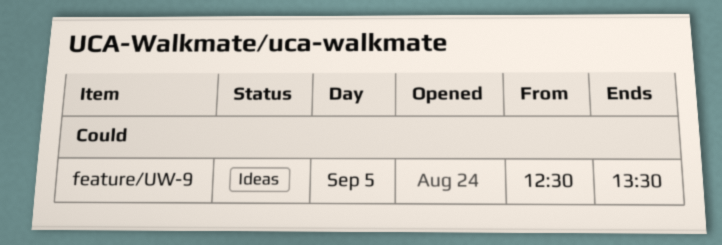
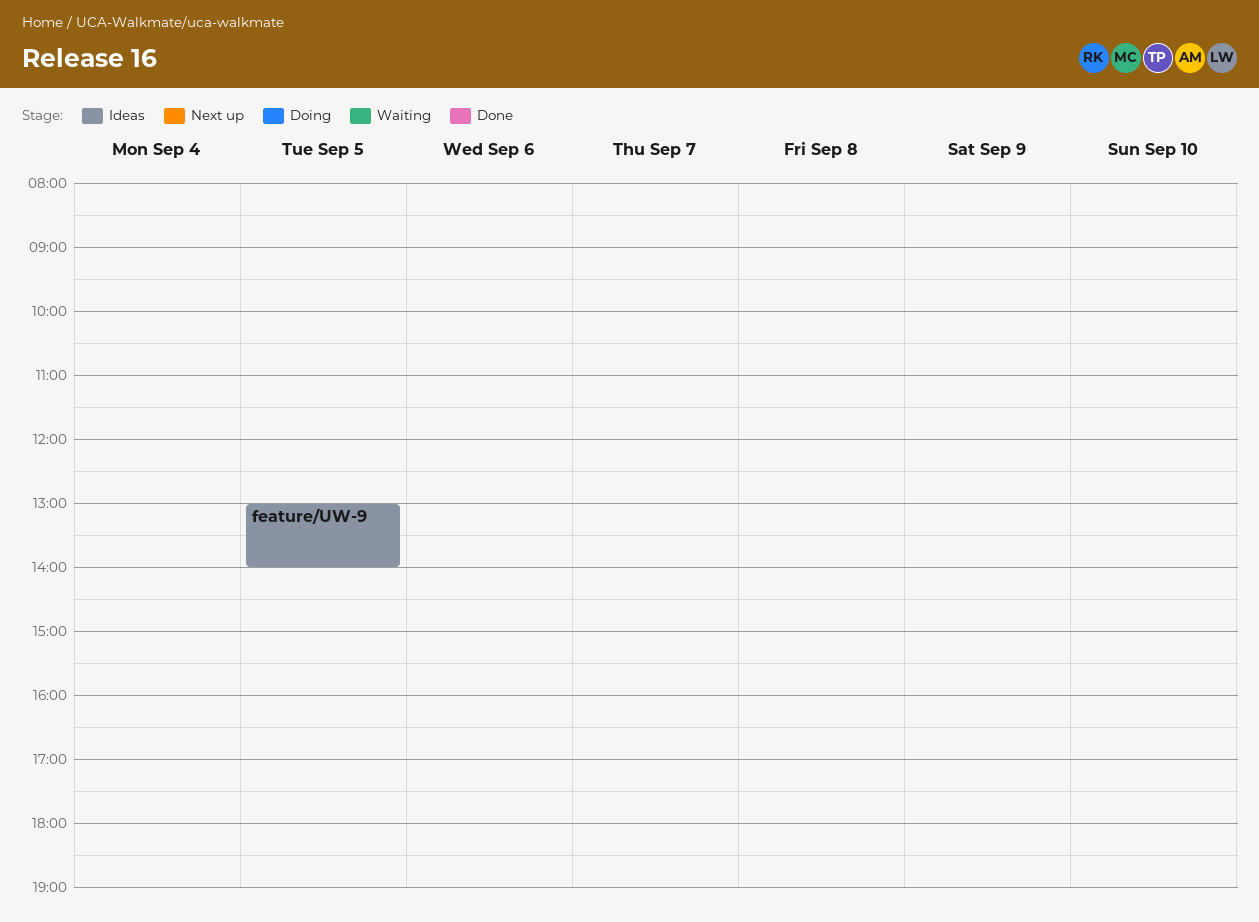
feature/UW-9, begins: 12:30 -> 13:00
feature/UW-9, ends: 13:30 -> 14:00

